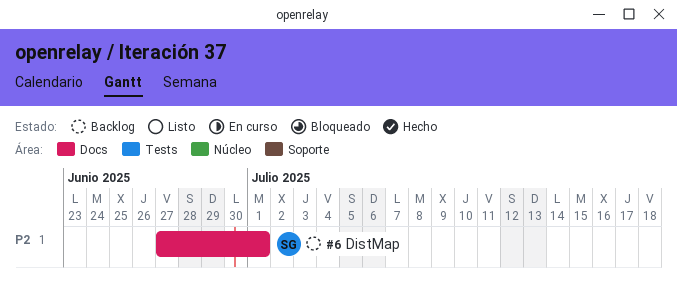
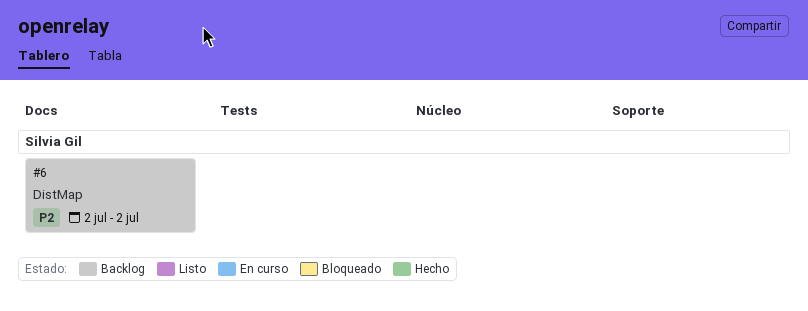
#6, start: Jun 27 -> Jul 2
#6, due: Jul 1 -> Jul 2

